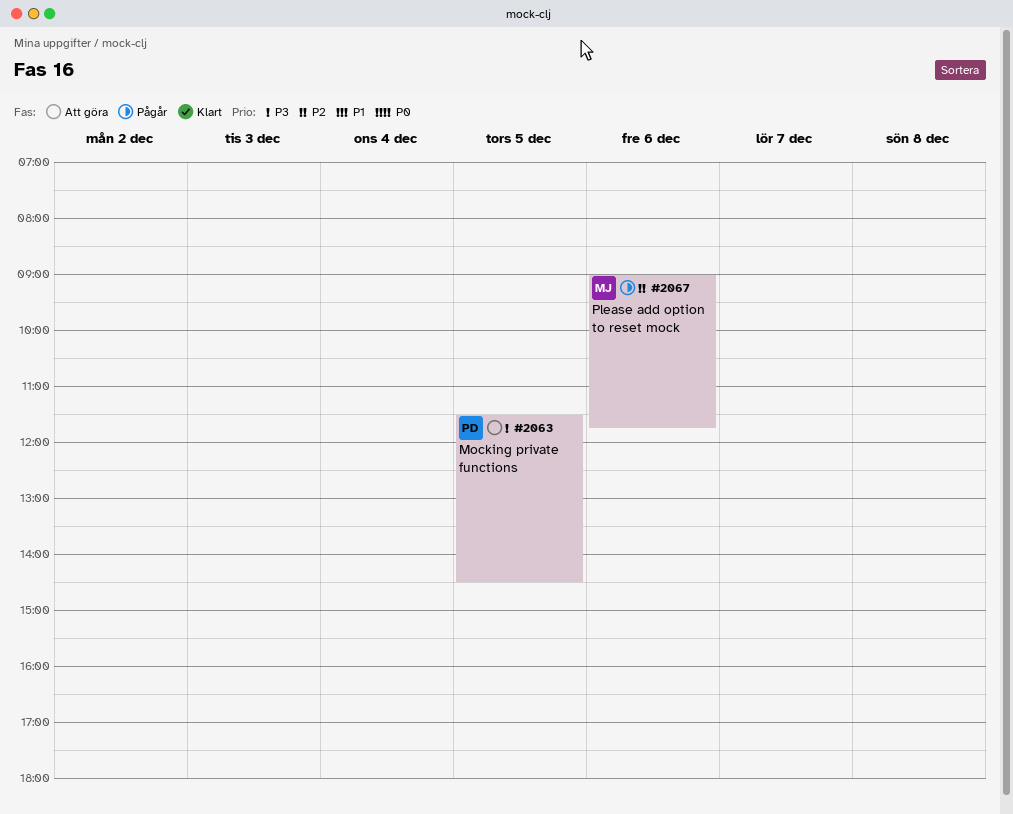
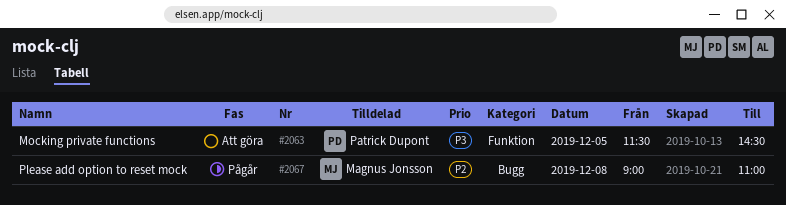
#2067, day: Dec 6 -> Dec 8
#2067, ends: 11:45 -> 11:00

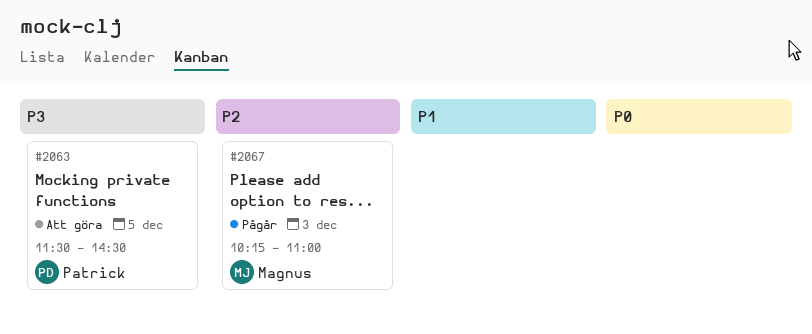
#2067, day: Dec 8 -> Dec 3
#2067, begins: 09:00 -> 10:15

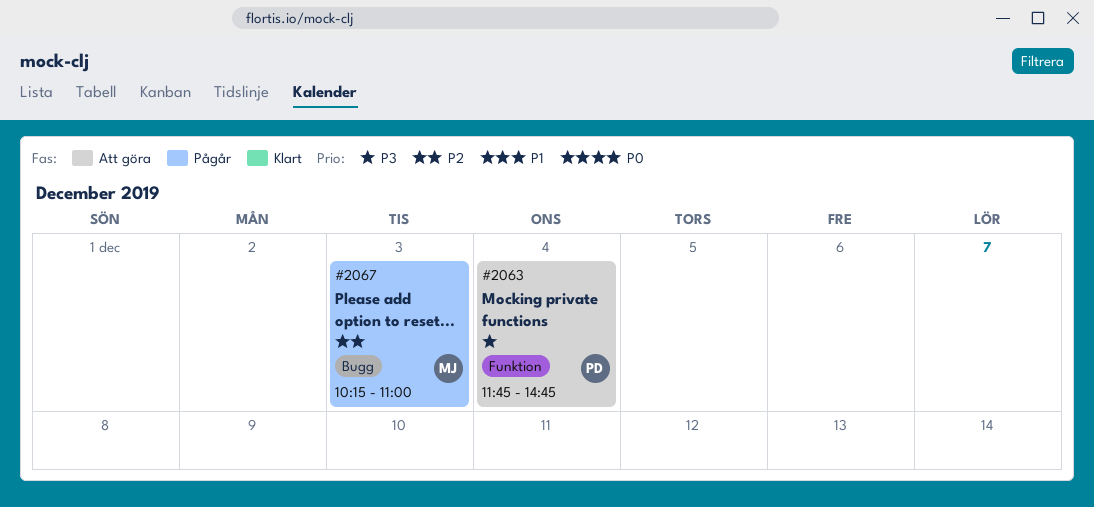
#2063, day: Dec 5 -> Dec 4
#2063, begins: 11:30 -> 11:45
#2063, ends: 14:30 -> 14:45

